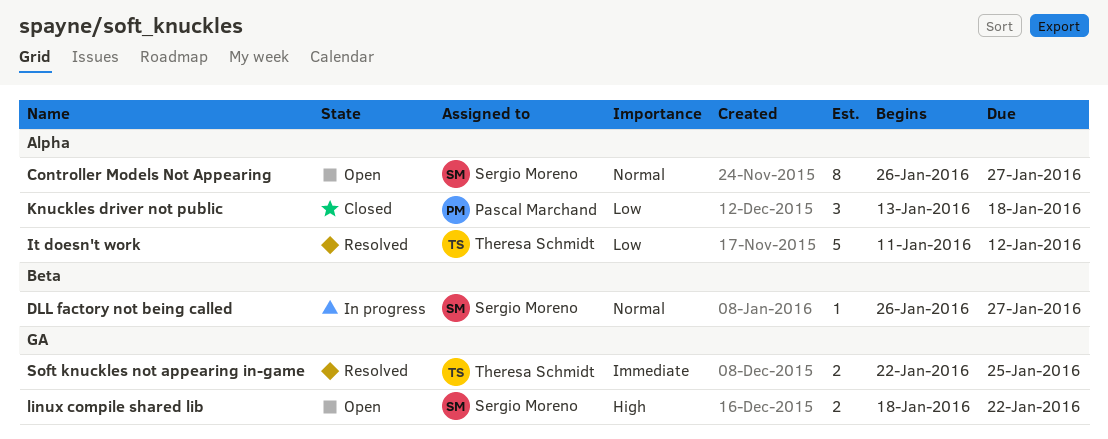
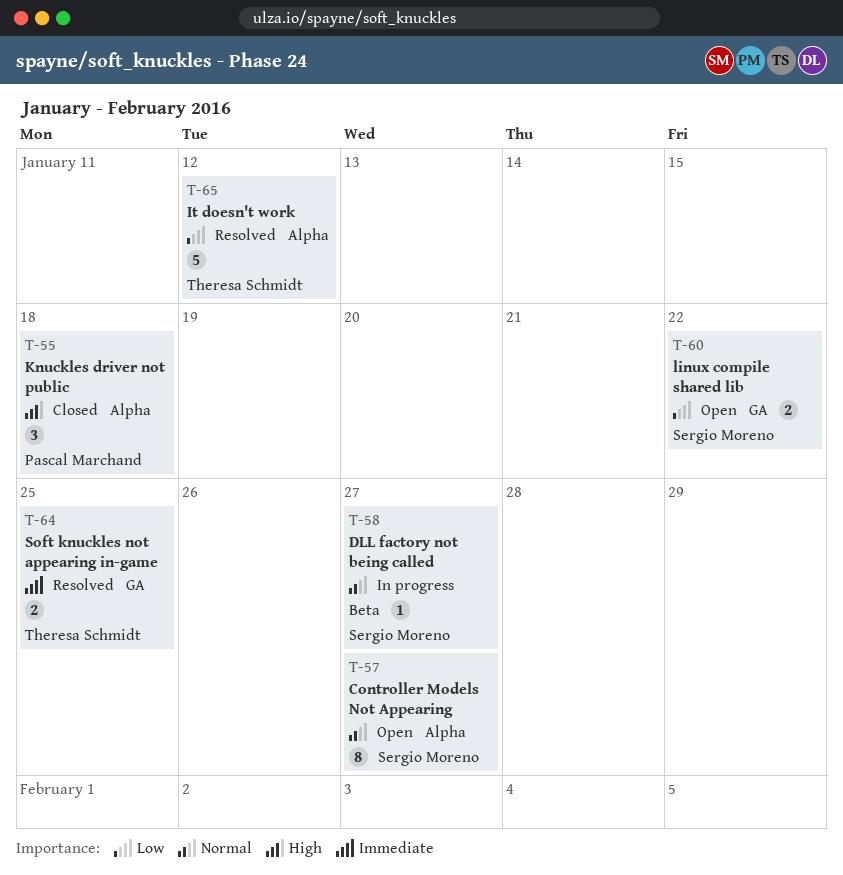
Knuckles driver not public, priority: Low -> High
linux compile shared lib, priority: High -> Low

